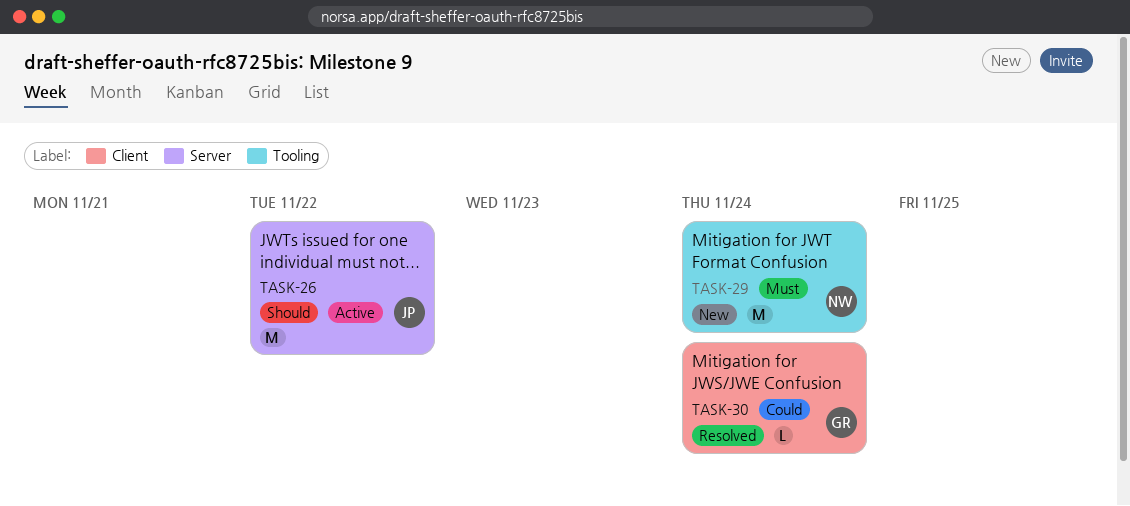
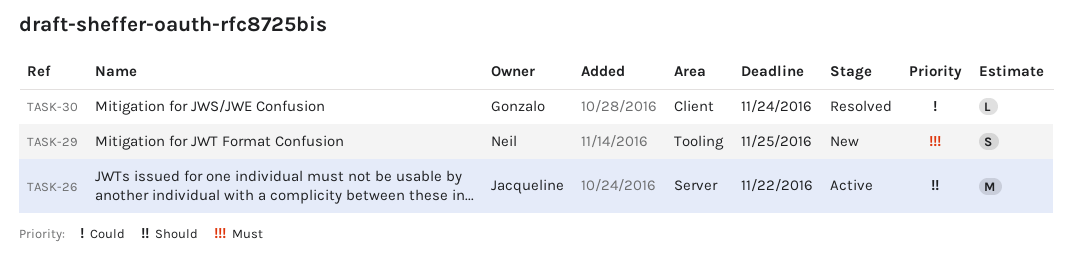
TASK-29, estimate: M -> S
TASK-29, due: Nov 24 -> Nov 25

